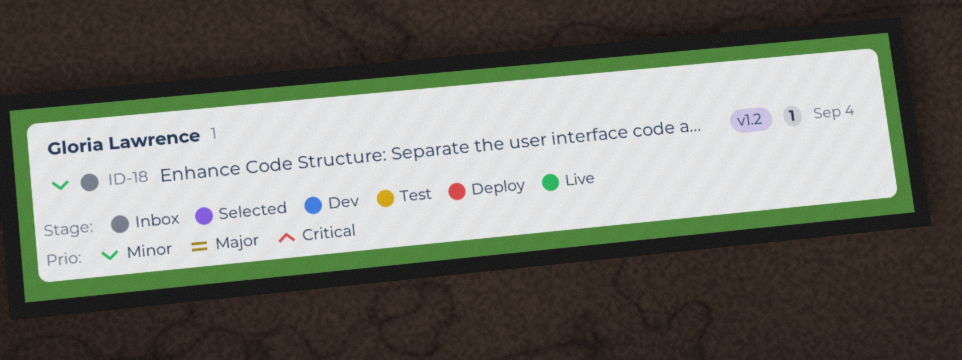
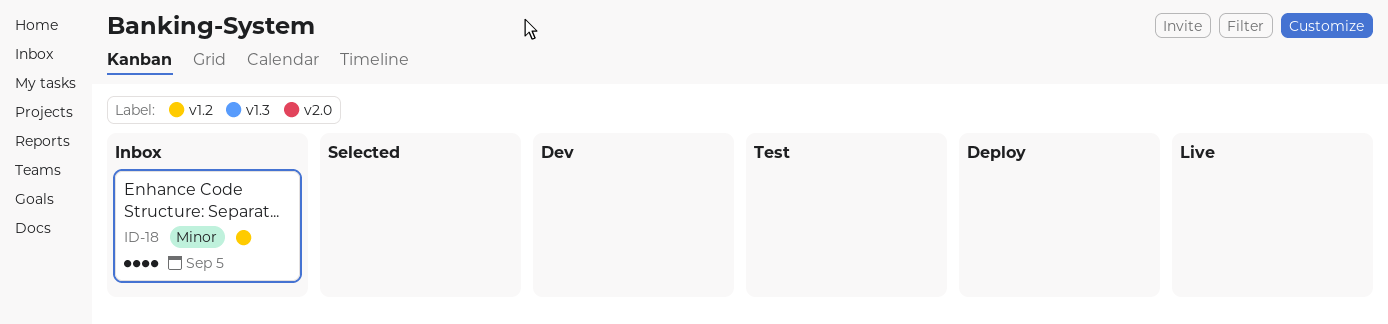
ID-18, estimate: 1 -> 4
ID-18, due: Sep 4 -> Sep 5

